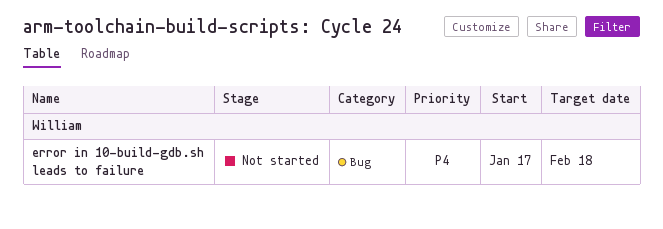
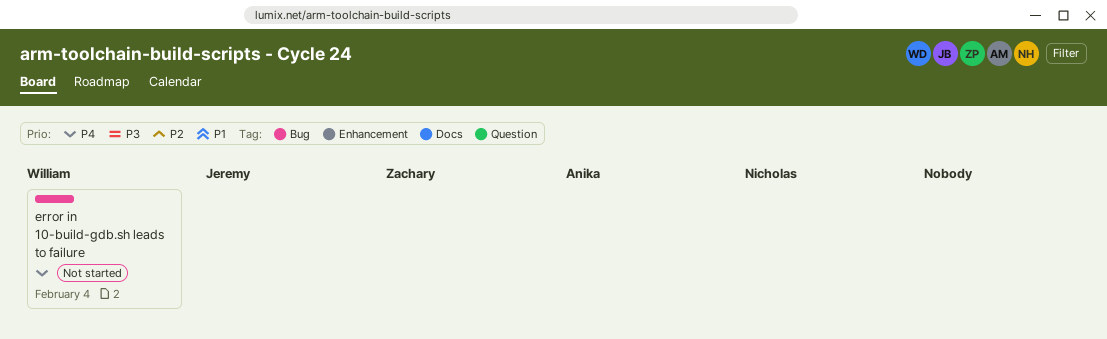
error in 10-build-gdb.sh leads to failure, due: Feb 18 -> Feb 4

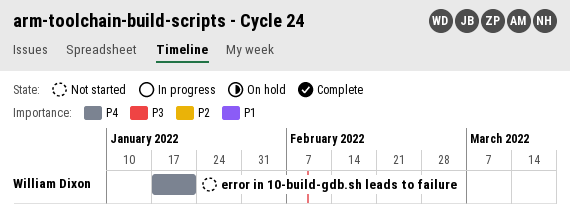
error in 10-build-gdb.sh leads to failure, due: Feb 4 -> Jan 21

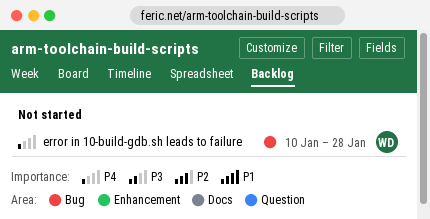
error in 10-build-gdb.sh leads to failure, start: Jan 17 -> Jan 10
error in 10-build-gdb.sh leads to failure, due: Jan 21 -> Jan 28

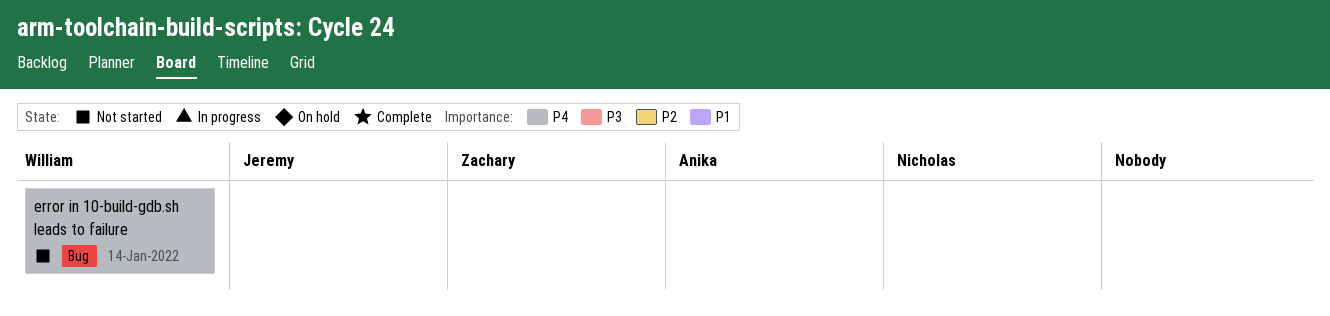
error in 10-build-gdb.sh leads to failure, due: Jan 28 -> Jan 14

